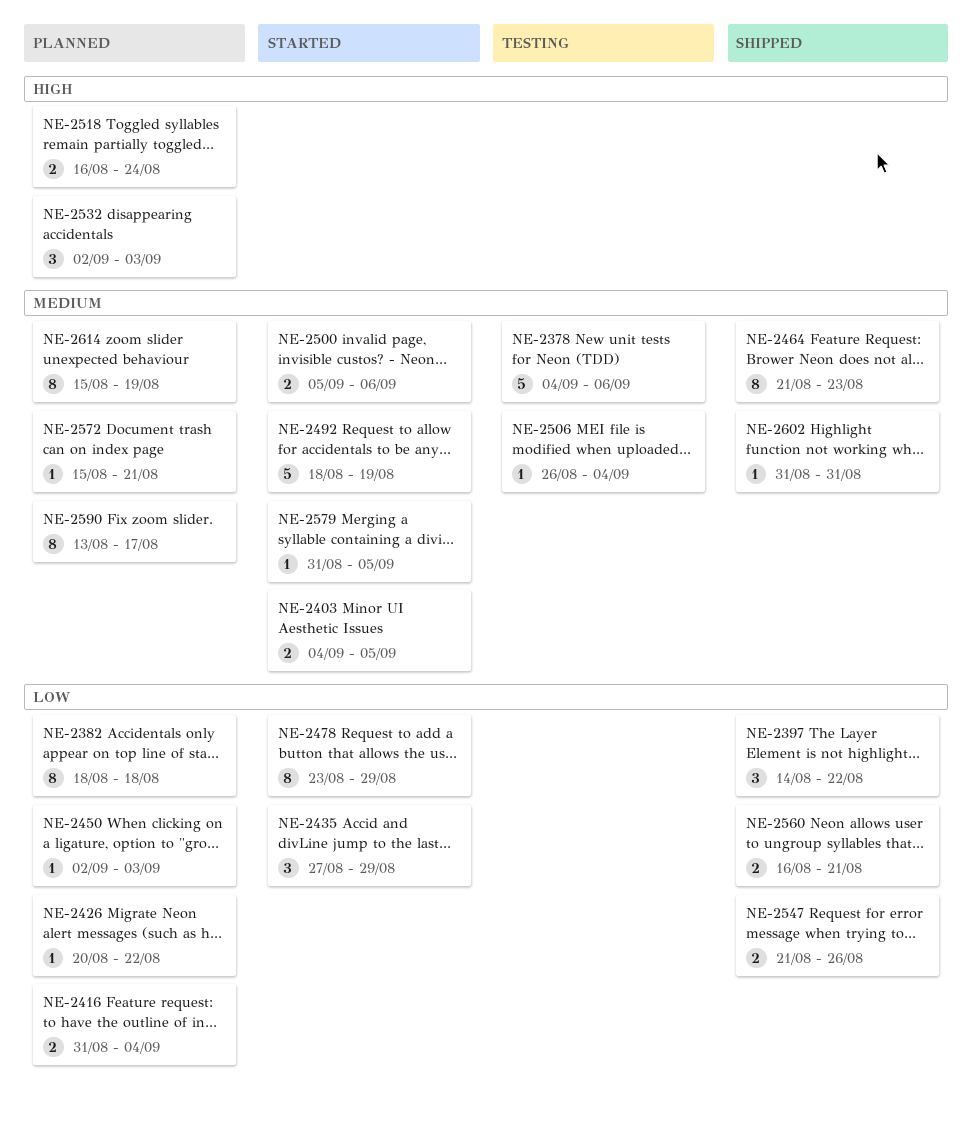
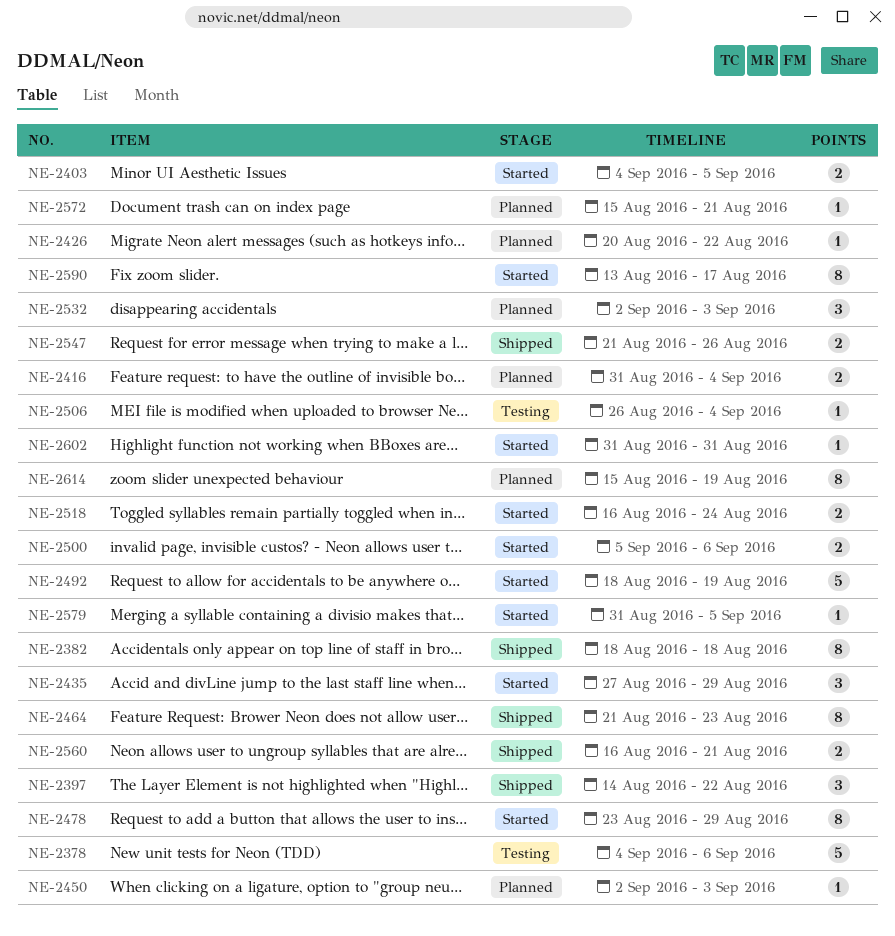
NE-2382, status: Planned -> Shipped
NE-2518, status: Planned -> Started
NE-2590, status: Planned -> Started
NE-2602, status: Shipped -> Started

